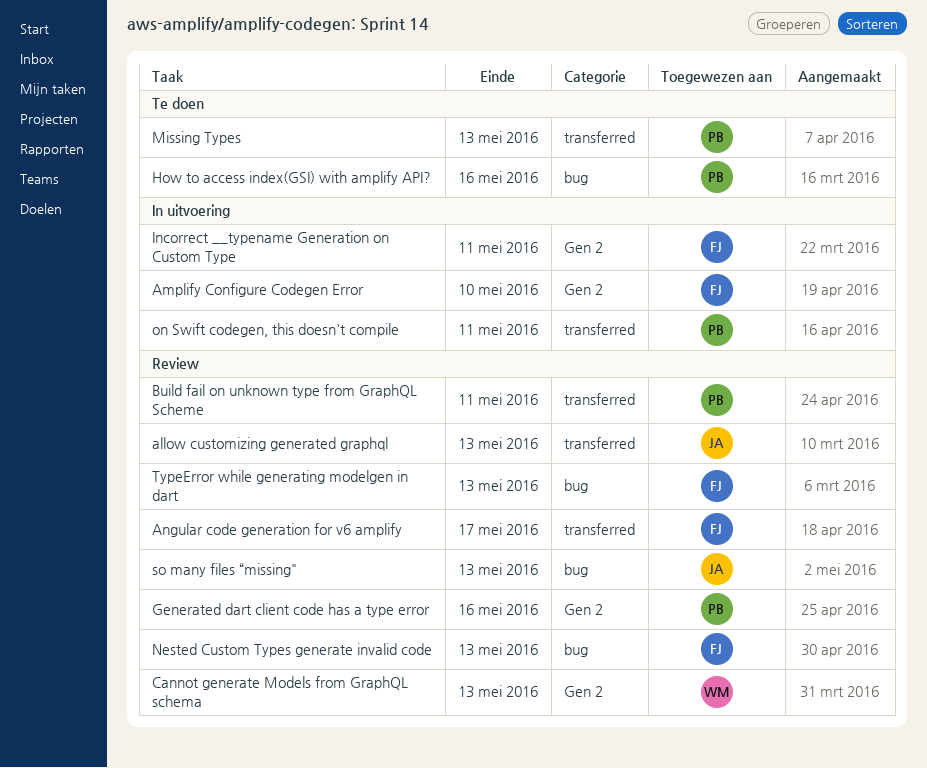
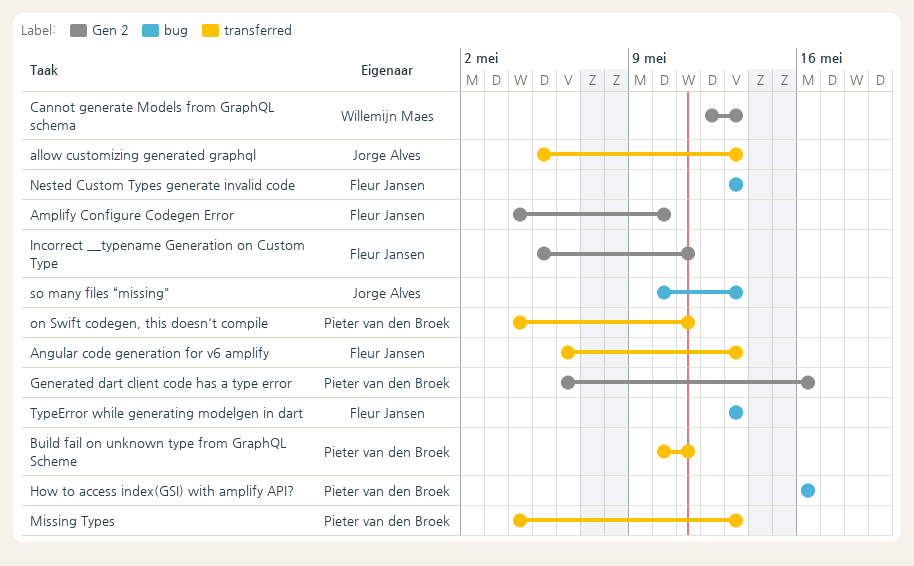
Angular code generation for v6 amplify, due: May 17 -> May 13

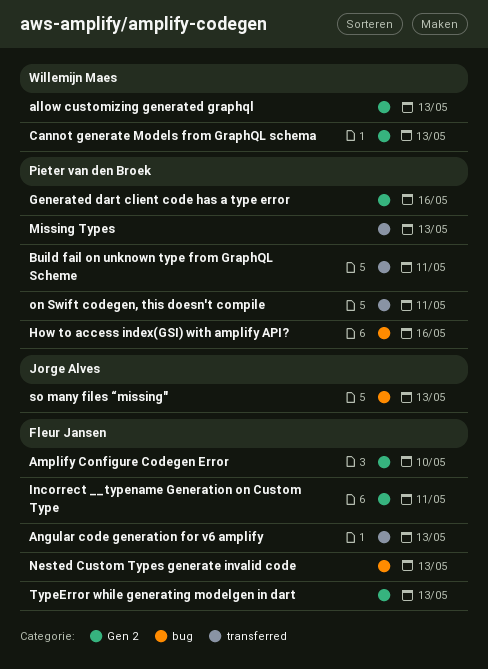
allow customizing generated graphql, owner: Jorge Alves -> Willemijn Maes
allow customizing generated graphql, label: transferred -> Gen 2
TypeError while generating modelgen in dart, label: bug -> Gen 2

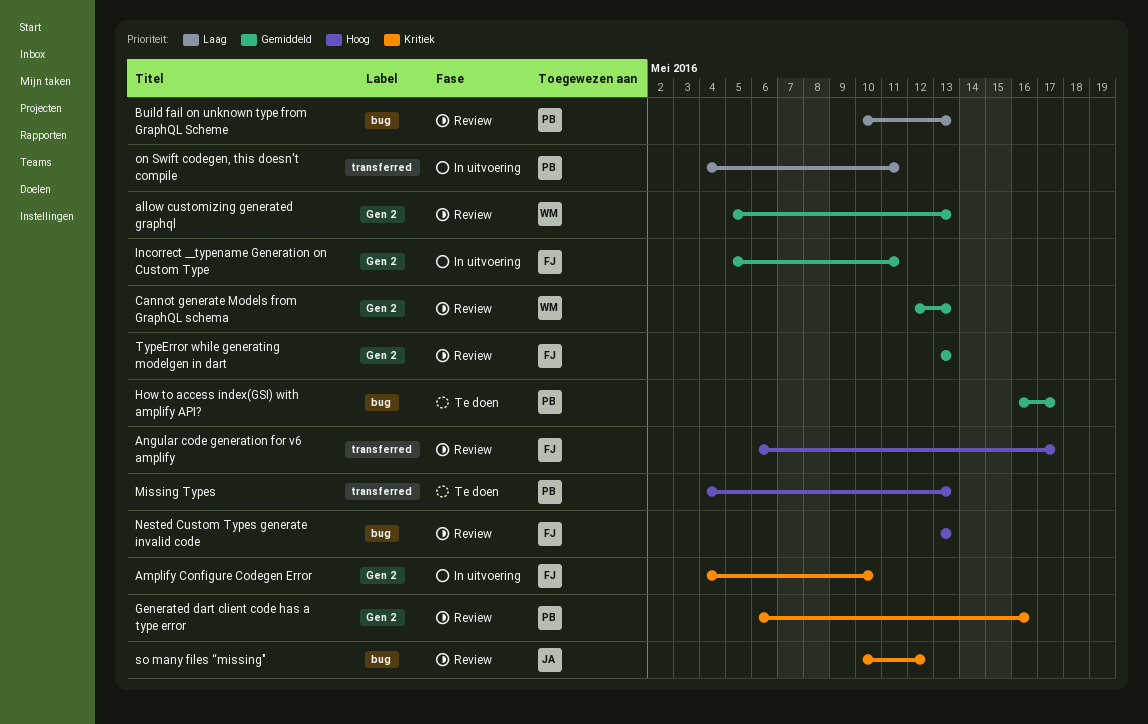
Angular code generation for v6 amplify, due: May 13 -> May 17
Build fail on unknown type from GraphQL Scheme, label: transferred -> bug
Build fail on unknown type from GraphQL Scheme, due: May 11 -> May 13
How to access index(GSI) with amplify API?, due: May 16 -> May 17
so many files “missing", due: May 13 -> May 12

